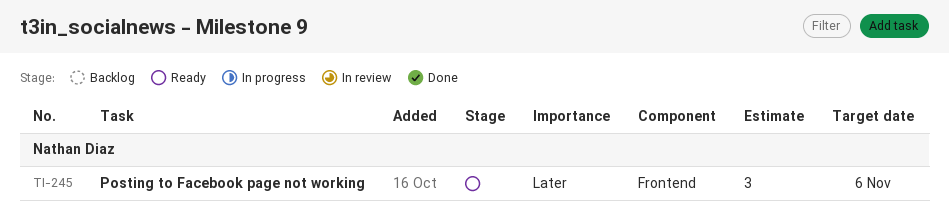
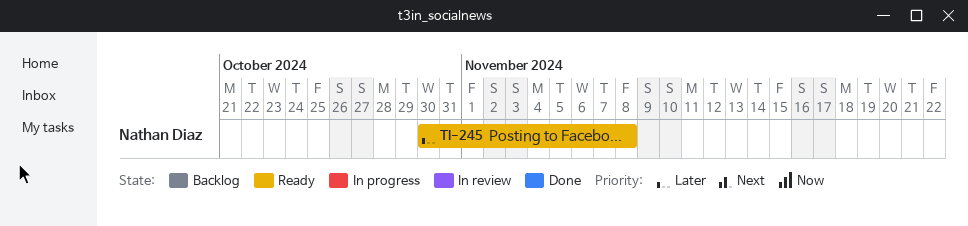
TI-245, due: Nov 6 -> Nov 8

